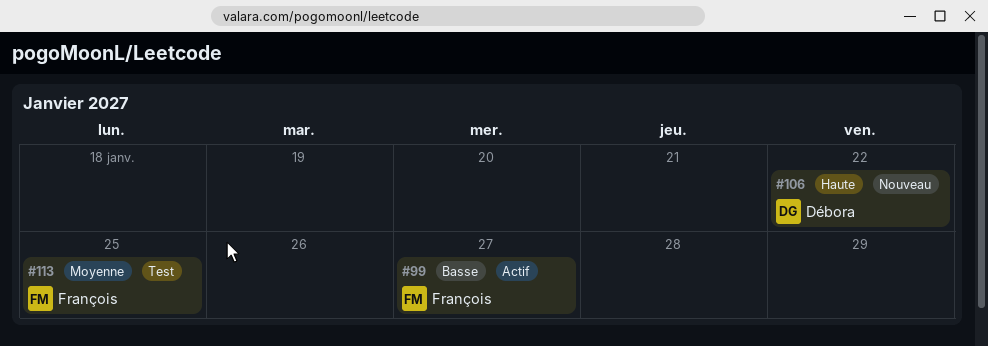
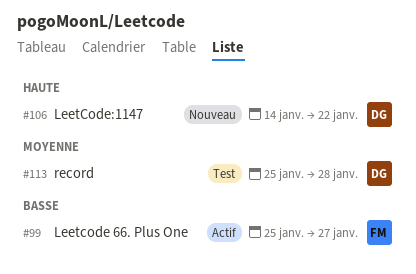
#113, owner: François -> Débora
#113, due: Jan 25 -> Jan 28

